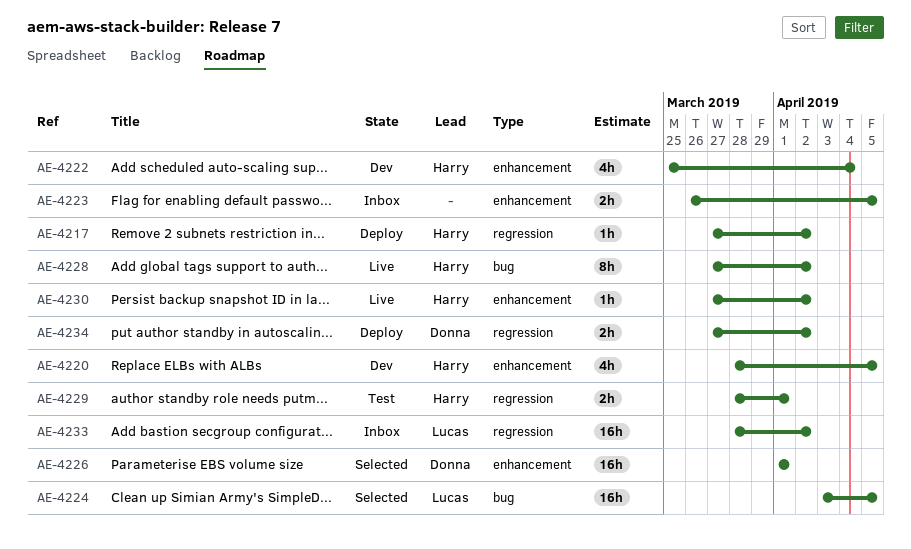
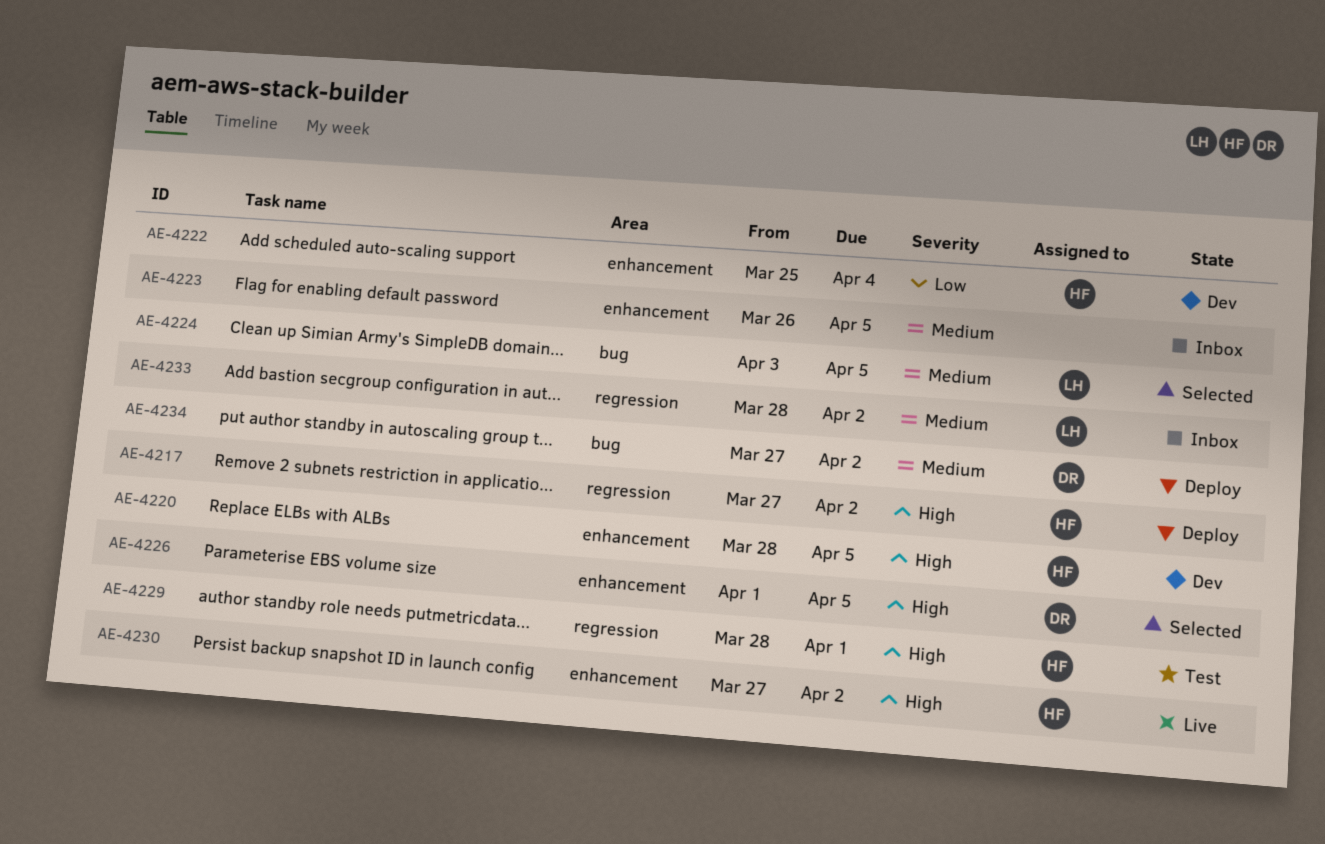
AE-4226, due: Apr 1 -> Apr 5
AE-4228: present -> none
AE-4234, label: regression -> bug

